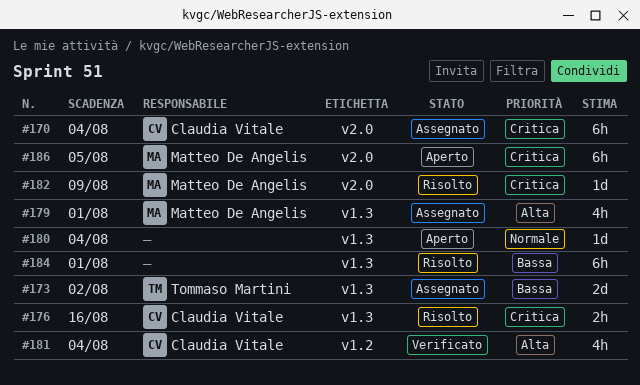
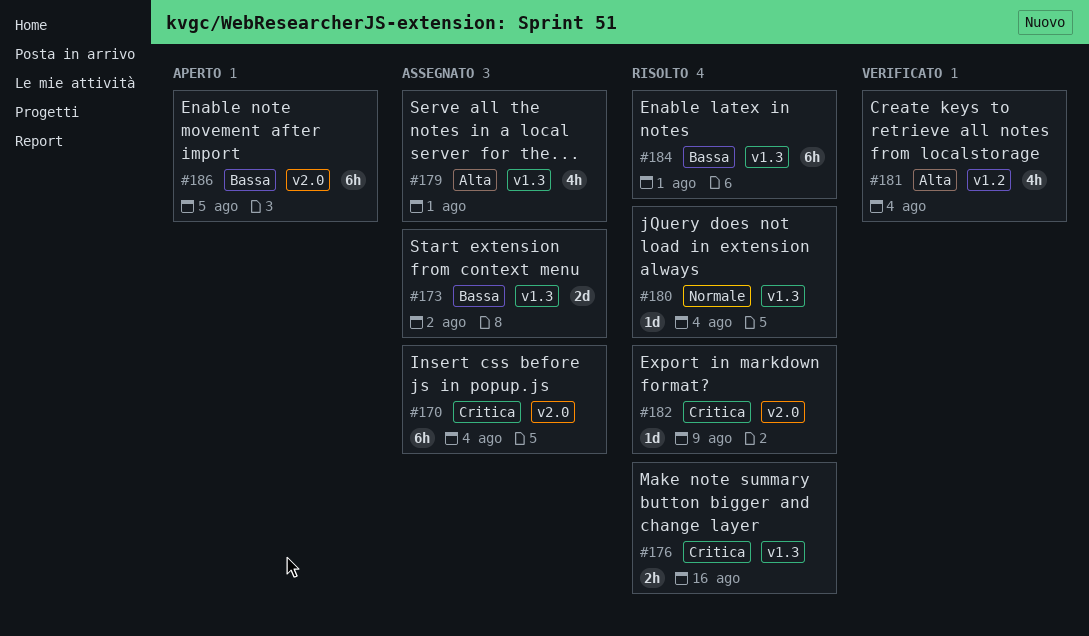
#180, status: Aperto -> Risolto
#186, priority: Critica -> Bassa

